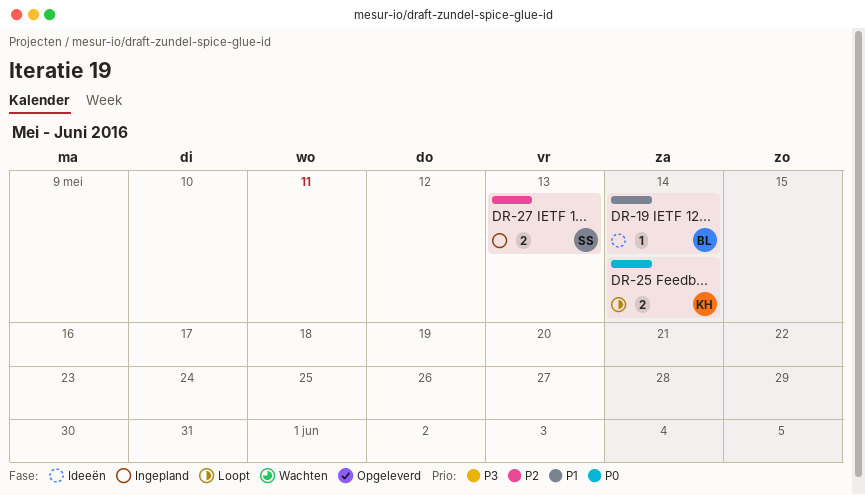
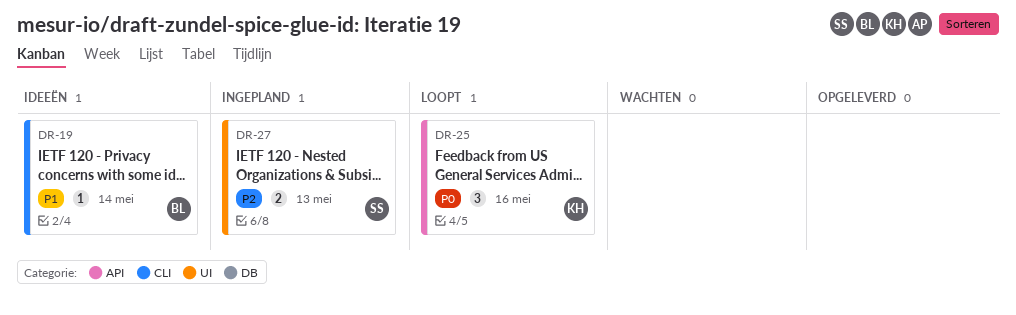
DR-25, estimate: 2 -> 3
DR-25, due: May 14 -> May 16

